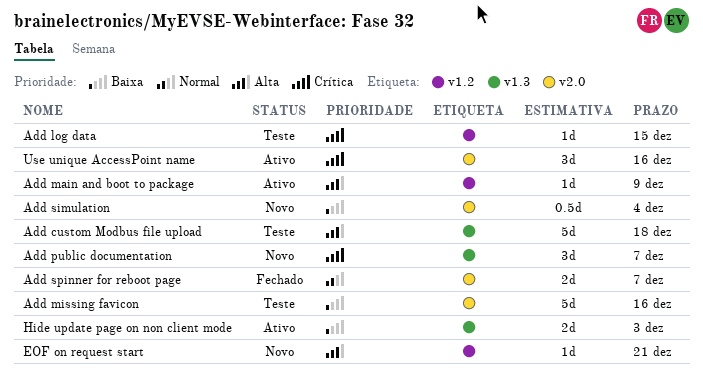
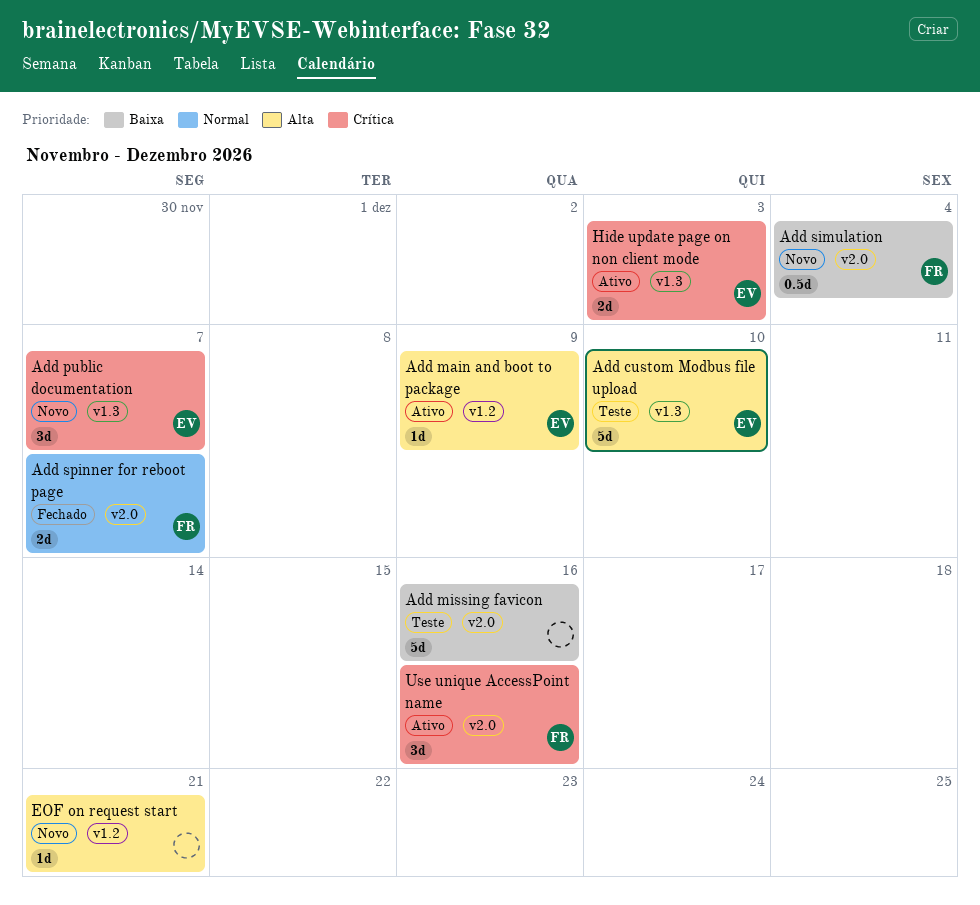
Add custom Modbus file upload, due: Dec 18 -> Dec 10
Add log data: present -> none
Hide update page on non client mode, priority: Baixa -> Crítica

